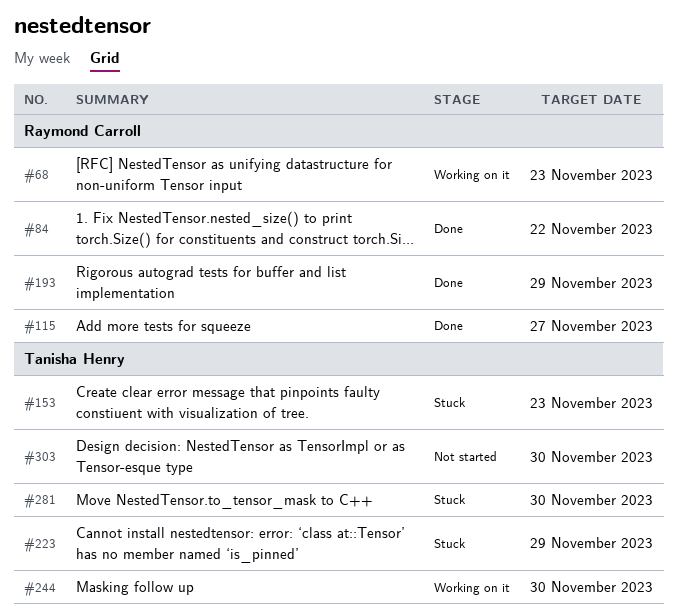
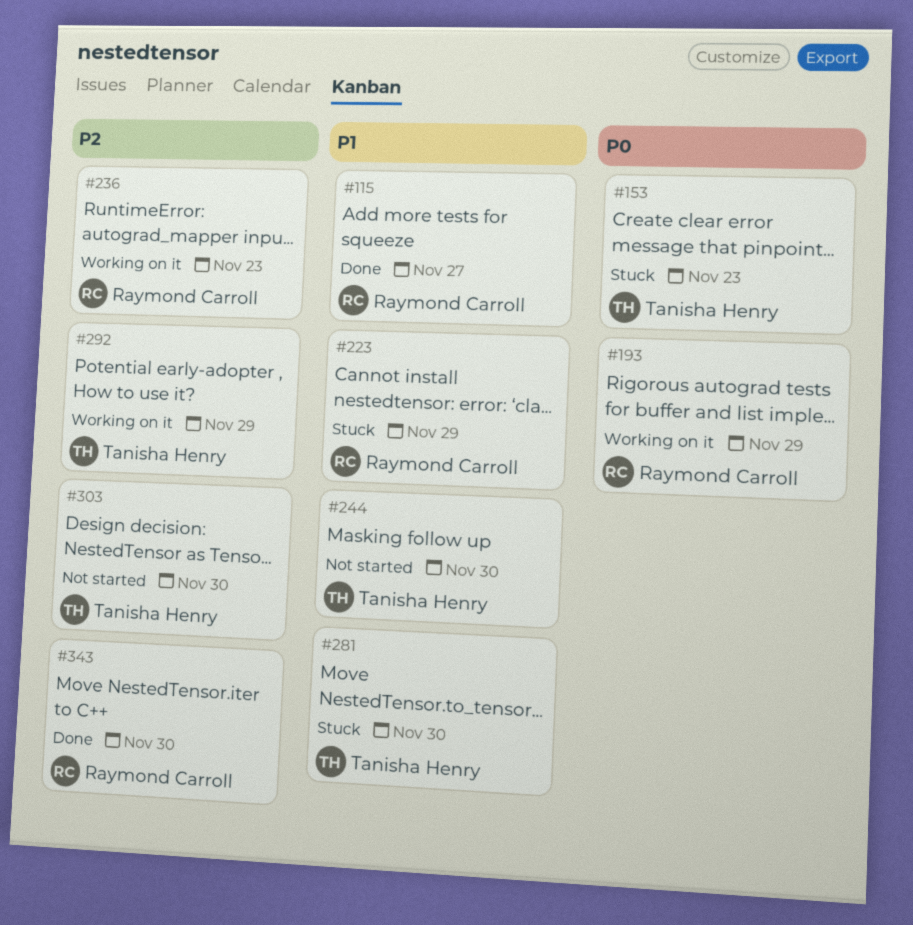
#68: present -> none
#84: present -> none
#193, status: Done -> Working on it
#223, owner: Tanisha Henry -> Raymond Carroll
#236: none -> present
#244, status: Working on it -> Not started
#292: none -> present
#343: none -> present

